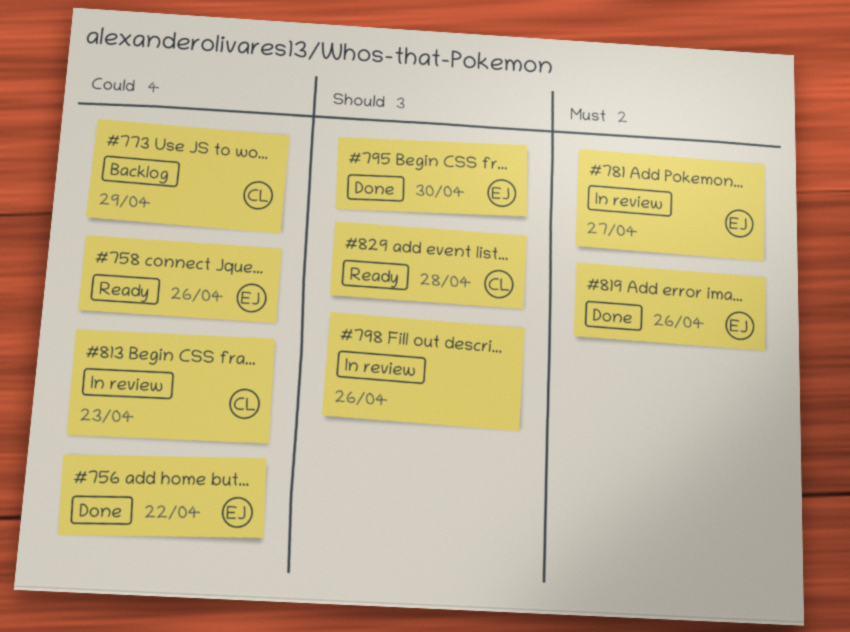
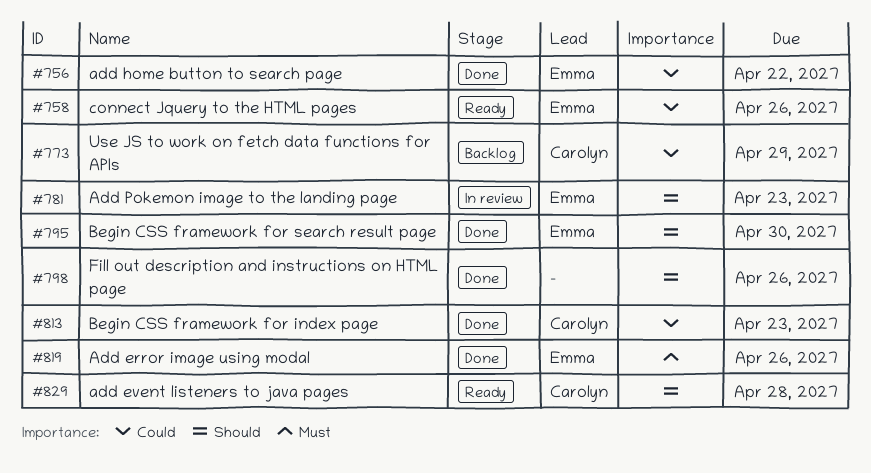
#781, priority: Must -> Should
#781, due: Apr 27 -> Apr 23
#798, status: In review -> Done
#813, status: In review -> Done

